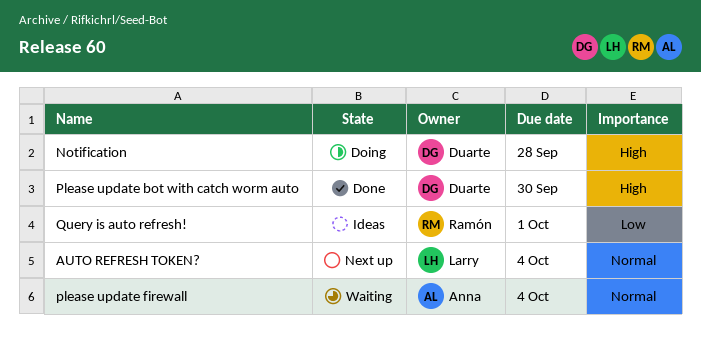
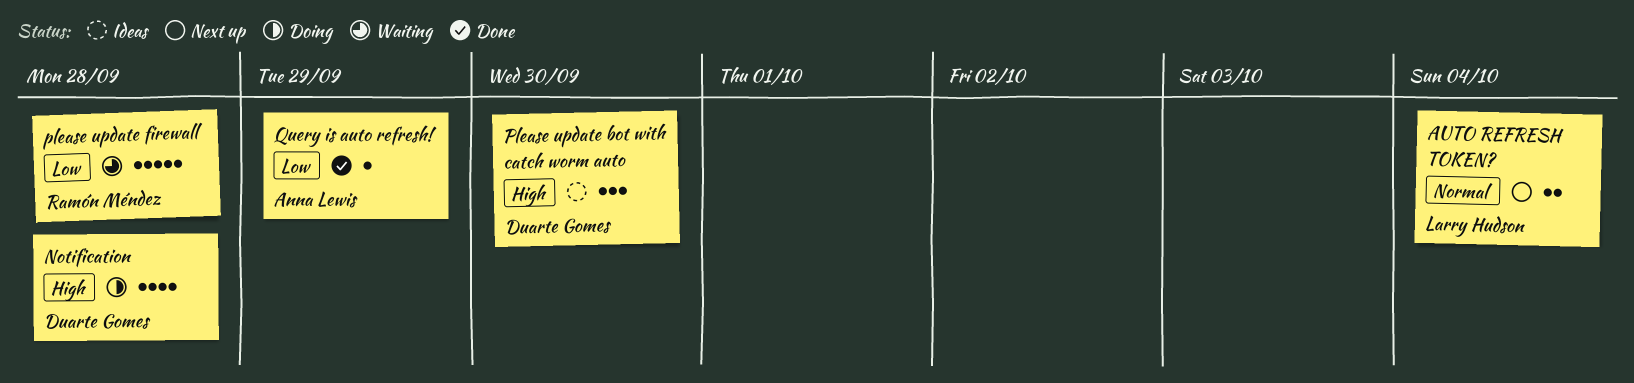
Please update bot with catch worm auto, status: Done -> Ideas
please update firewall, owner: Anna Lewis -> Ramón Méndez
please update firewall, priority: Normal -> Low
please update firewall, due: Oct 4 -> Sep 28
Query is auto refresh!, status: Ideas -> Done
Query is auto refresh!, owner: Ramón Méndez -> Anna Lewis
Query is auto refresh!, due: Oct 1 -> Sep 29

